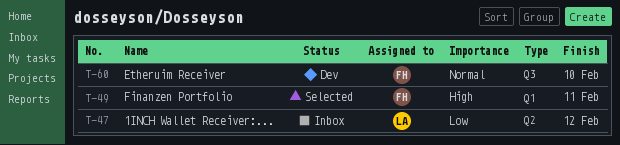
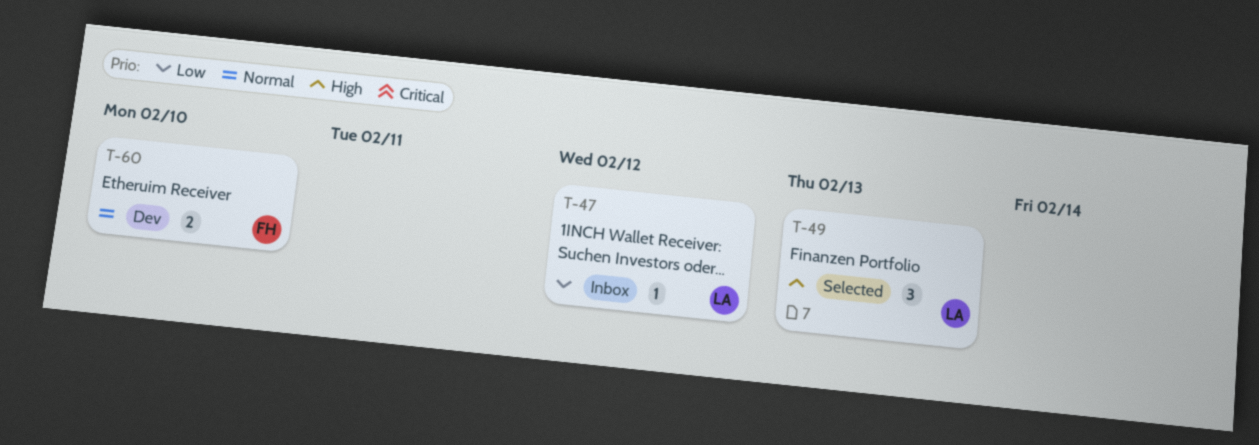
T-49, owner: FH -> LA
T-49, due: Feb 11 -> Feb 13

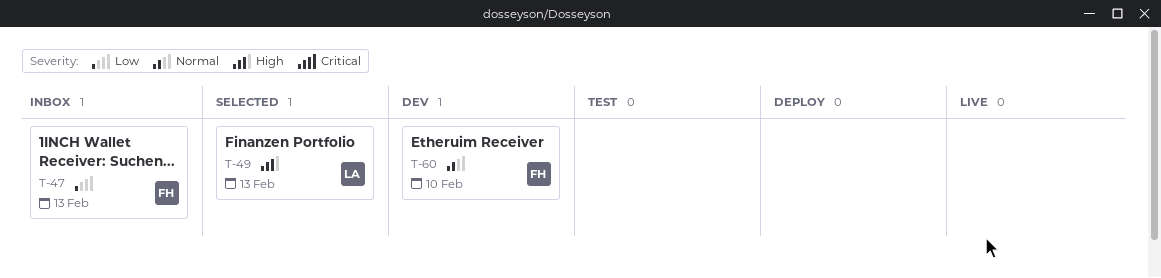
T-47, owner: LA -> FH
T-47, due: Feb 12 -> Feb 13

